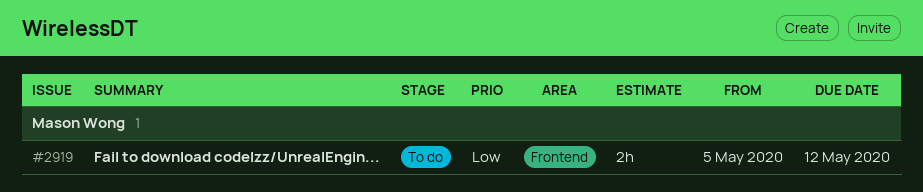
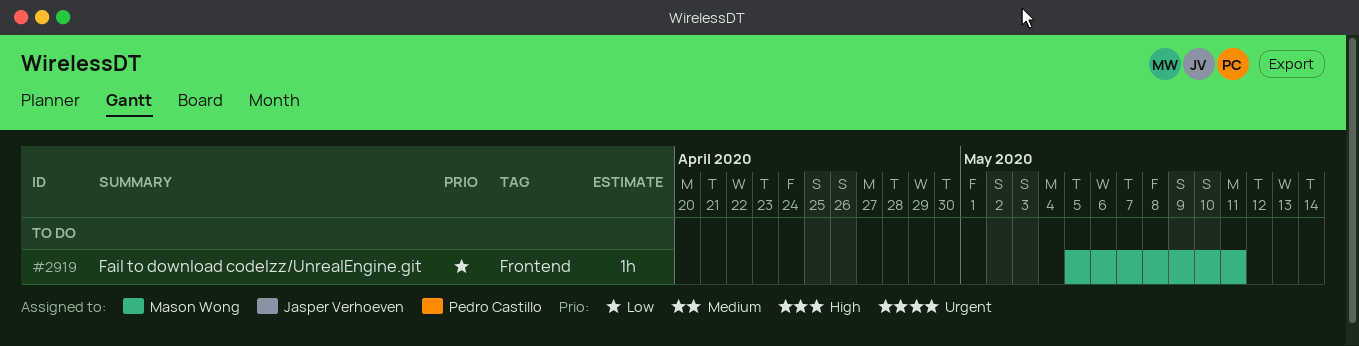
#2919, estimate: 2h -> 1h
#2919, due: May 12 -> May 11

